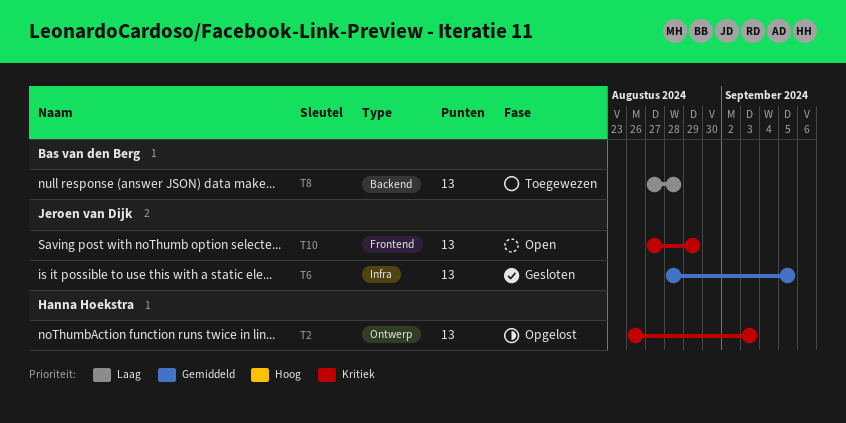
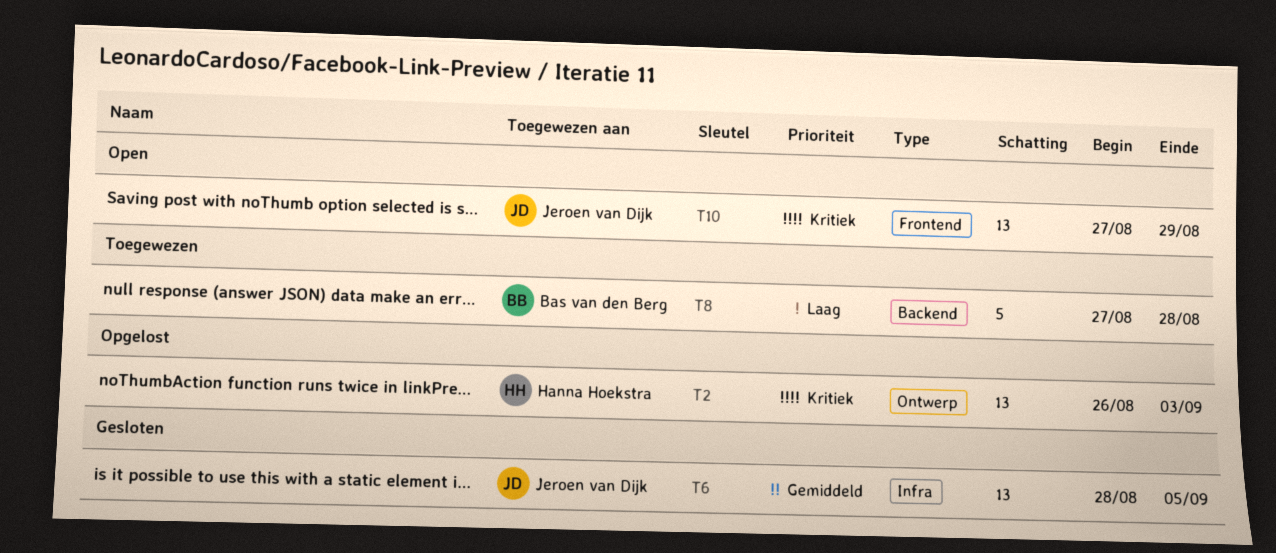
T8, estimate: 13 -> 5

